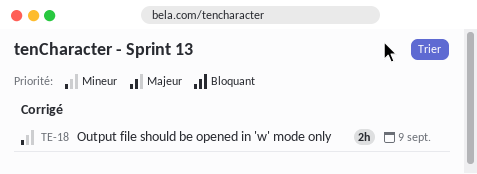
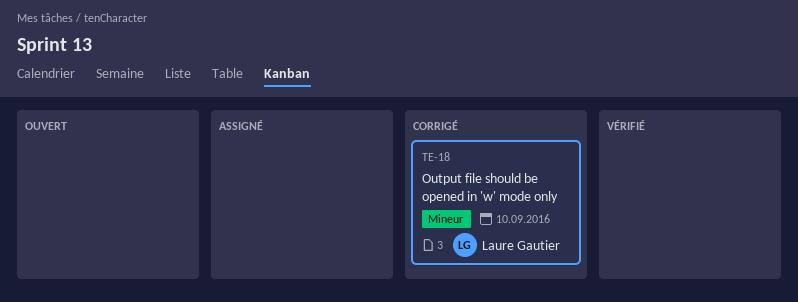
TE-18, due: Sep 9 -> Sep 10

